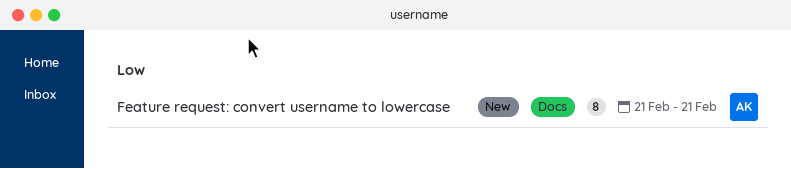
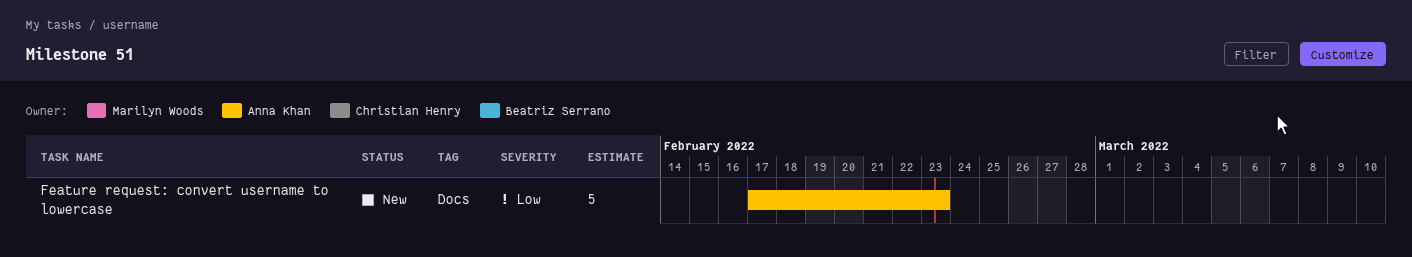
Feature request: convert username to lowercase, estimate: 8 -> 5
Feature request: convert username to lowercase, start: Feb 21 -> Feb 17
Feature request: convert username to lowercase, due: Feb 21 -> Feb 23

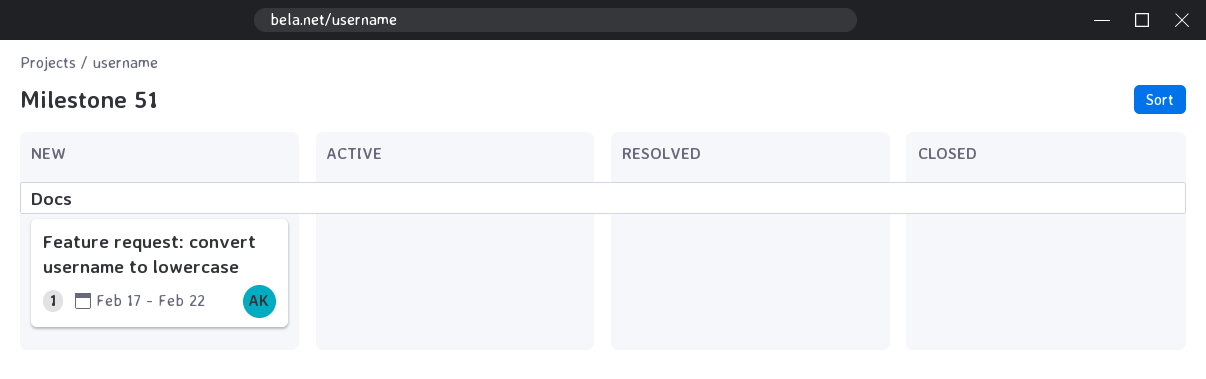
Feature request: convert username to lowercase, estimate: 5 -> 1
Feature request: convert username to lowercase, due: Feb 23 -> Feb 22

